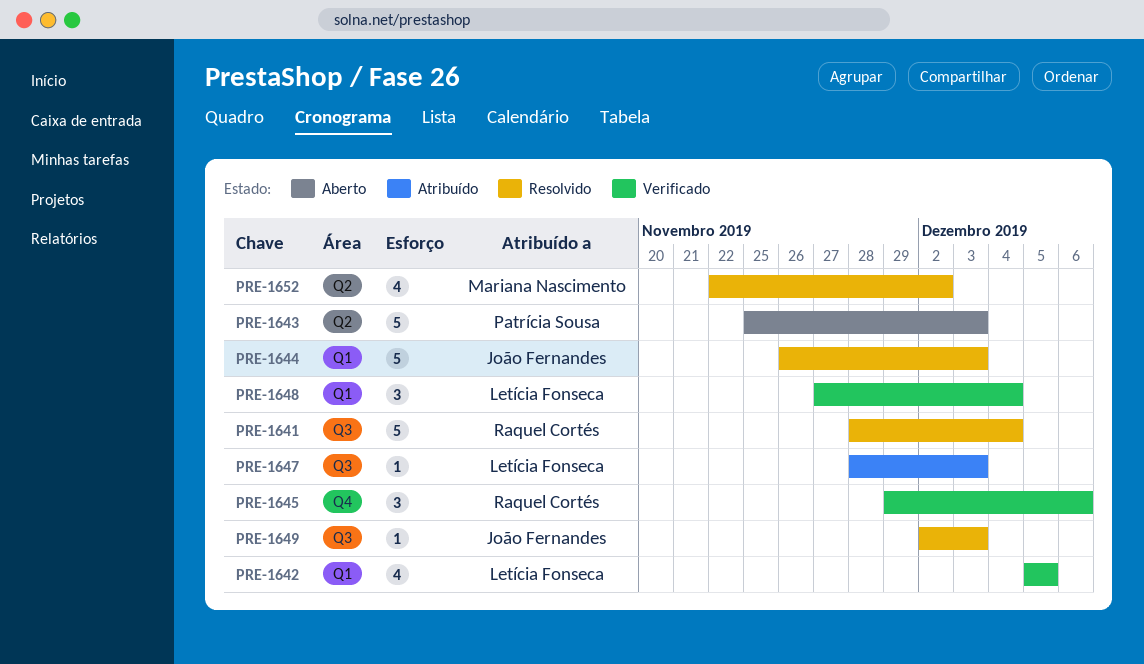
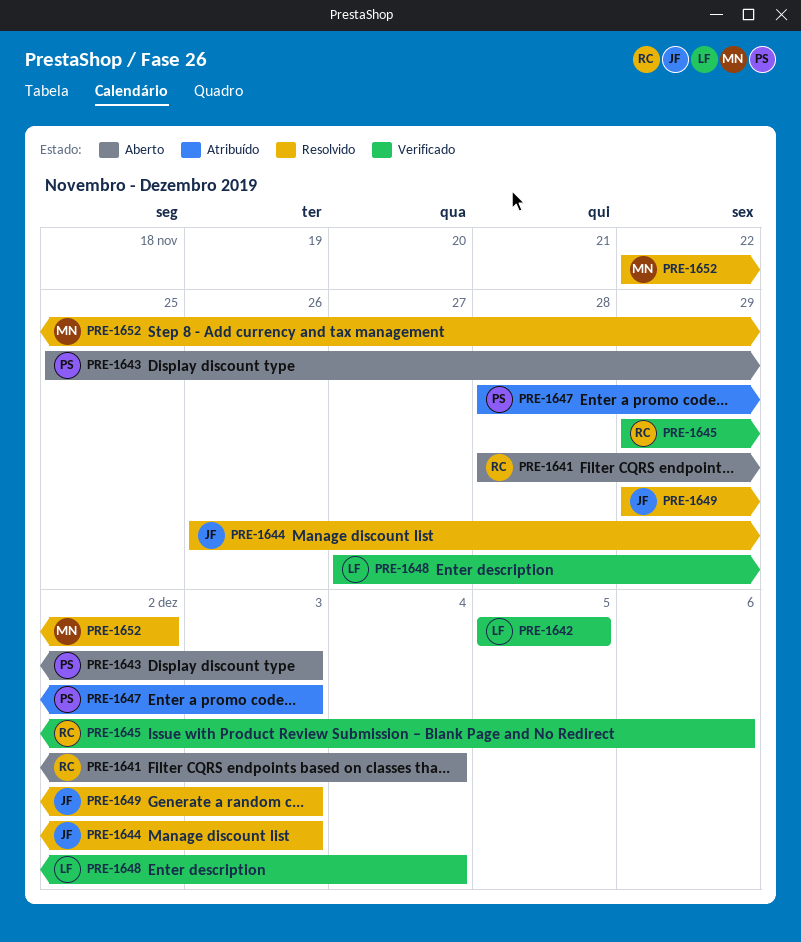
PRE-1641, status: Resolvido -> Aberto
PRE-1647, owner: Letícia Fonseca -> Patrícia Sousa
PRE-1649, start: Dec 2 -> Nov 29

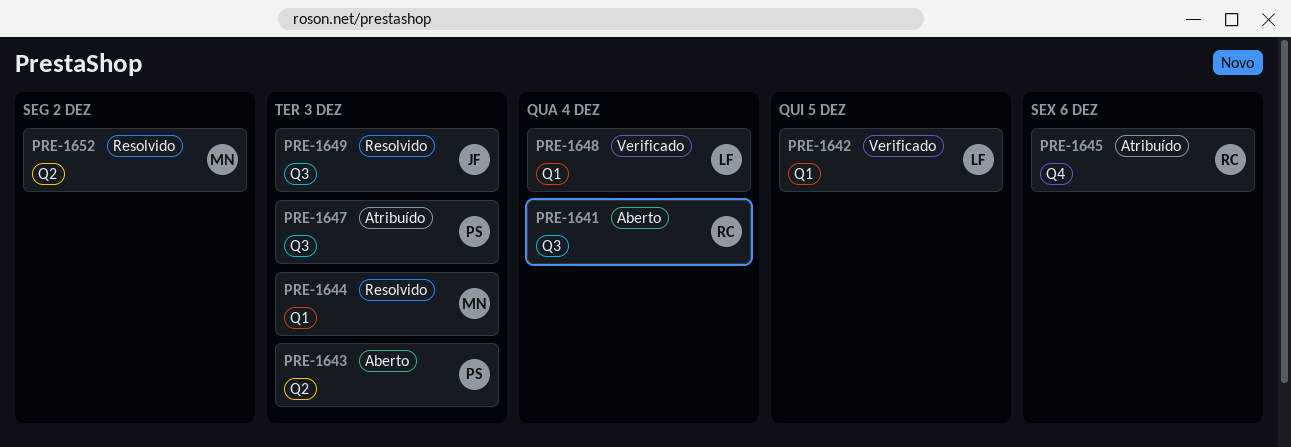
PRE-1644, owner: JF -> MN
PRE-1645, status: Verificado -> Atribuído

